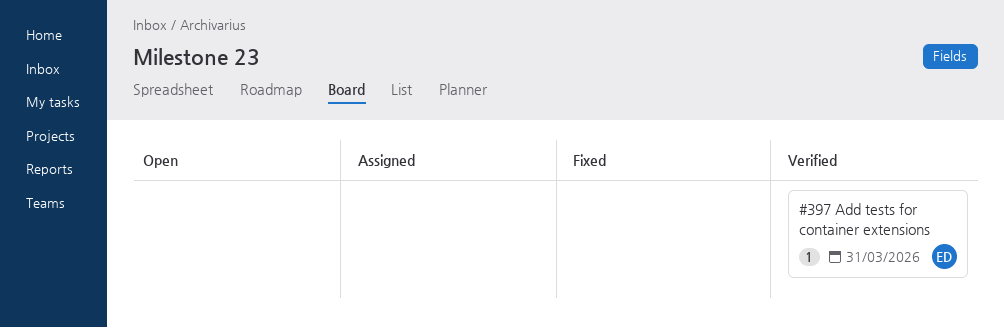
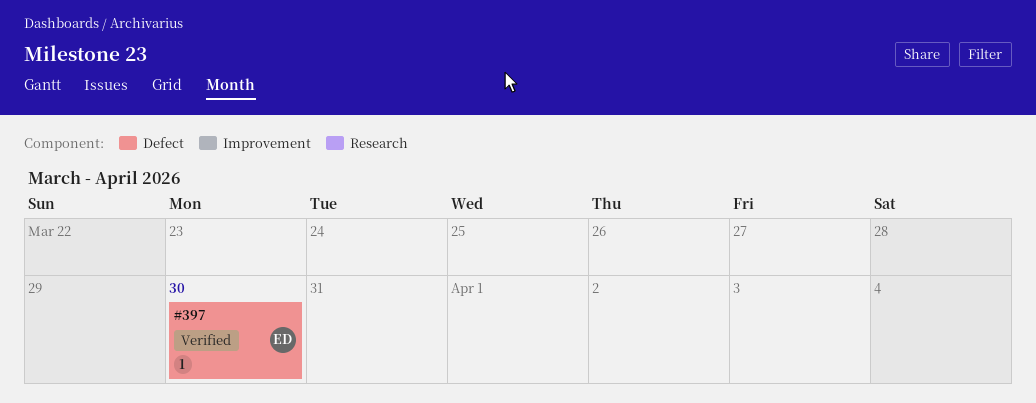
#397, due: Mar 31 -> Mar 30

